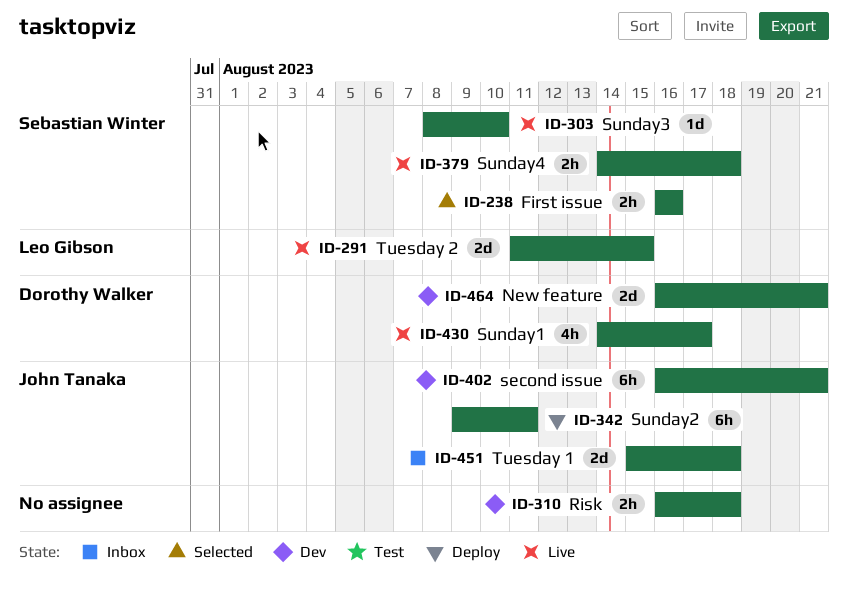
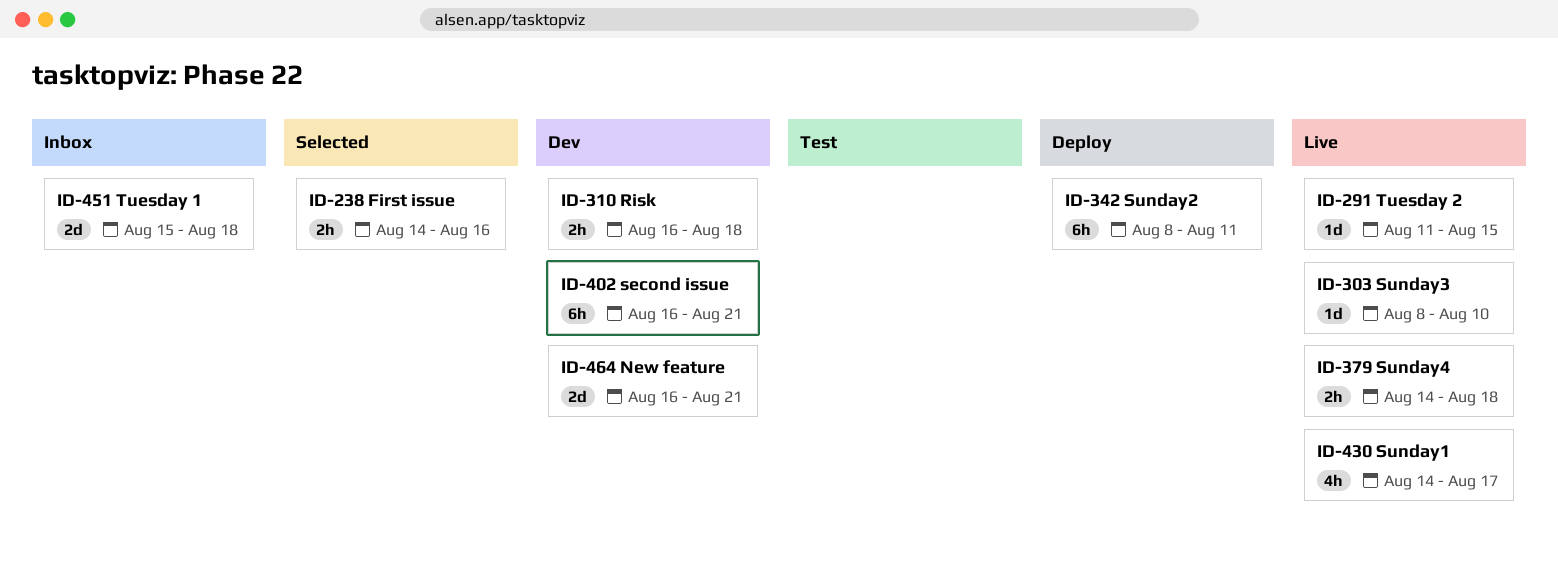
ID-238, start: Aug 16 -> Aug 14
ID-291, estimate: 2d -> 1d
ID-342, start: Aug 9 -> Aug 8

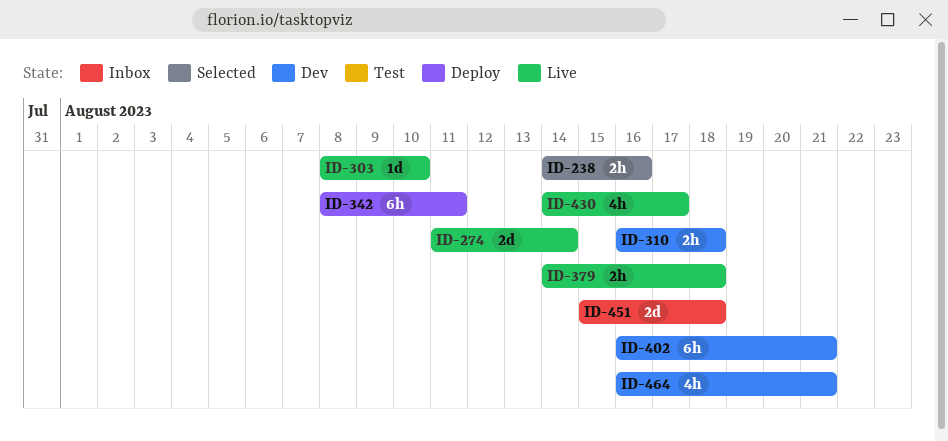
ID-274: none -> present
ID-291: present -> none
ID-464, estimate: 2d -> 4h

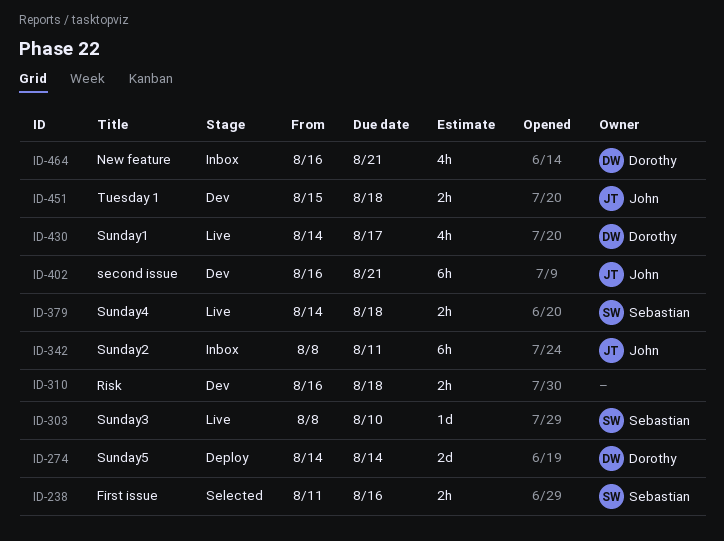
ID-238, start: Aug 14 -> Aug 11
ID-274, status: Live -> Deploy
ID-274, start: Aug 11 -> Aug 14
ID-342, status: Deploy -> Inbox
ID-451, status: Inbox -> Dev
ID-451, estimate: 2d -> 2h
ID-464, status: Dev -> Inbox

